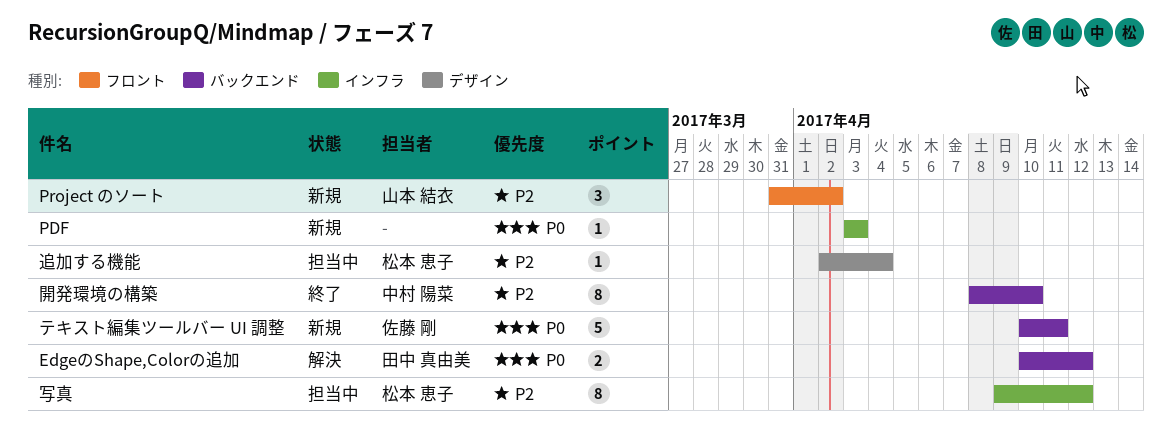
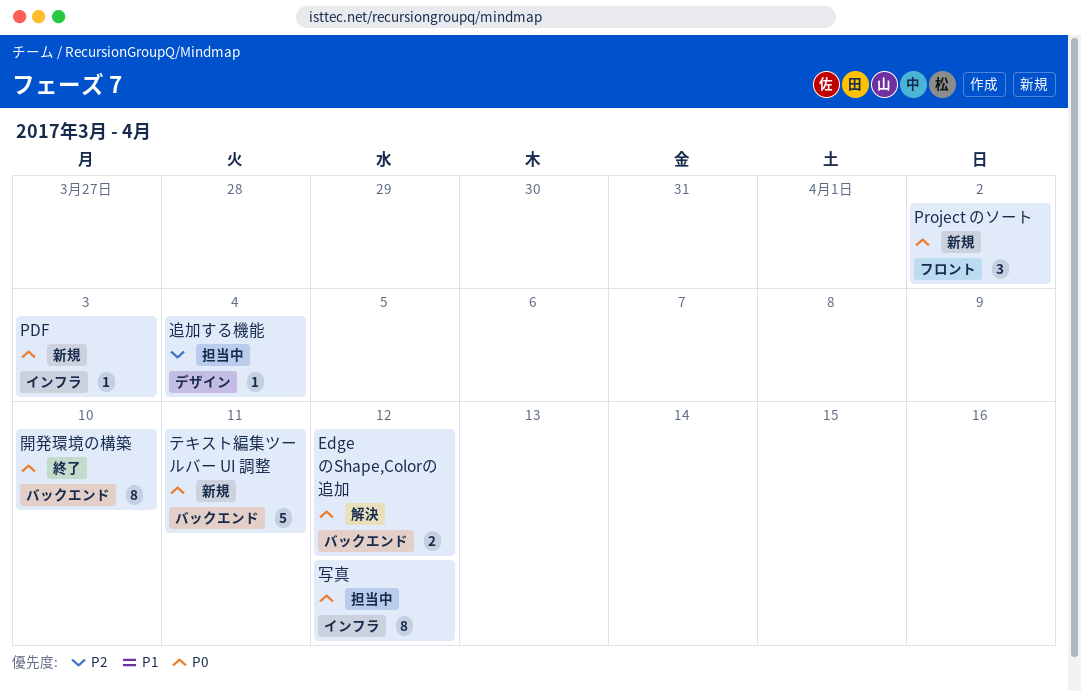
Project のソート, priority: P2 -> P0
写真, priority: P2 -> P0
開発環境の構築, priority: P2 -> P0

